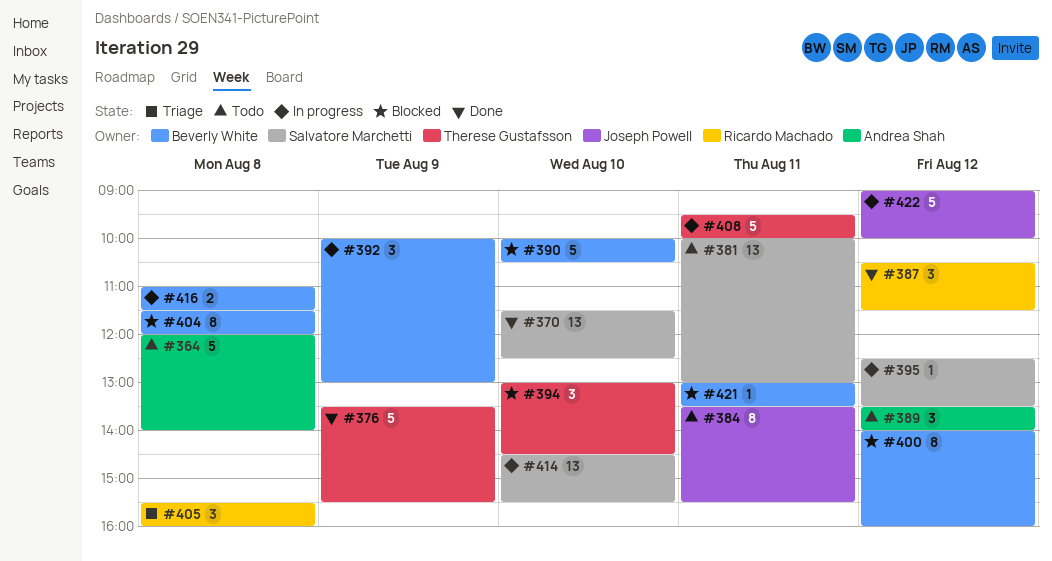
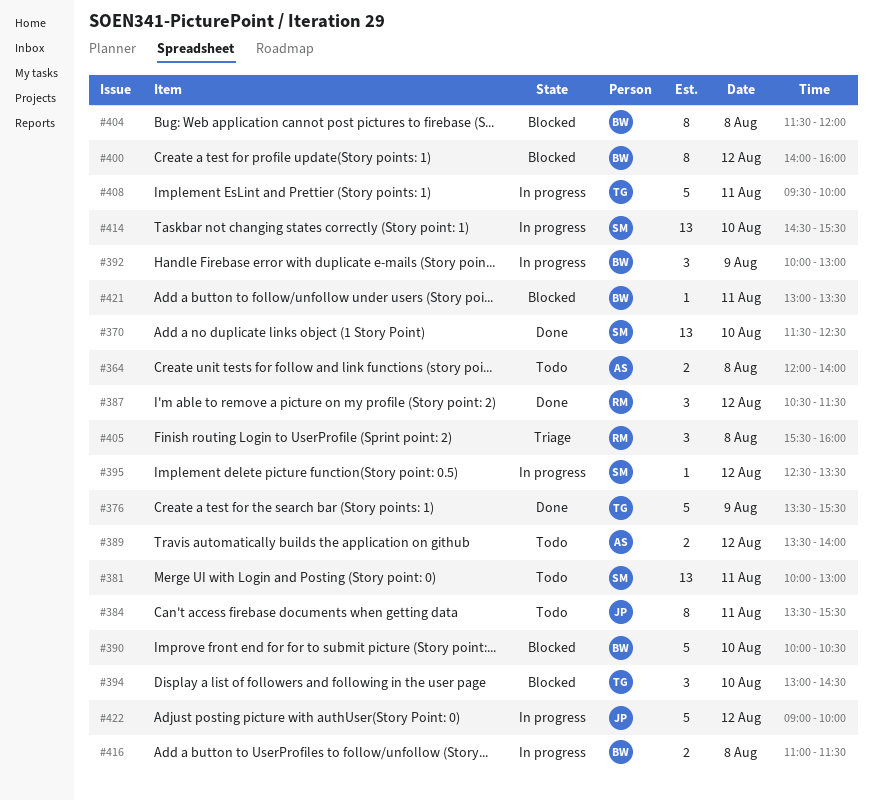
#364, estimate: 5 -> 2
#389, estimate: 3 -> 2

